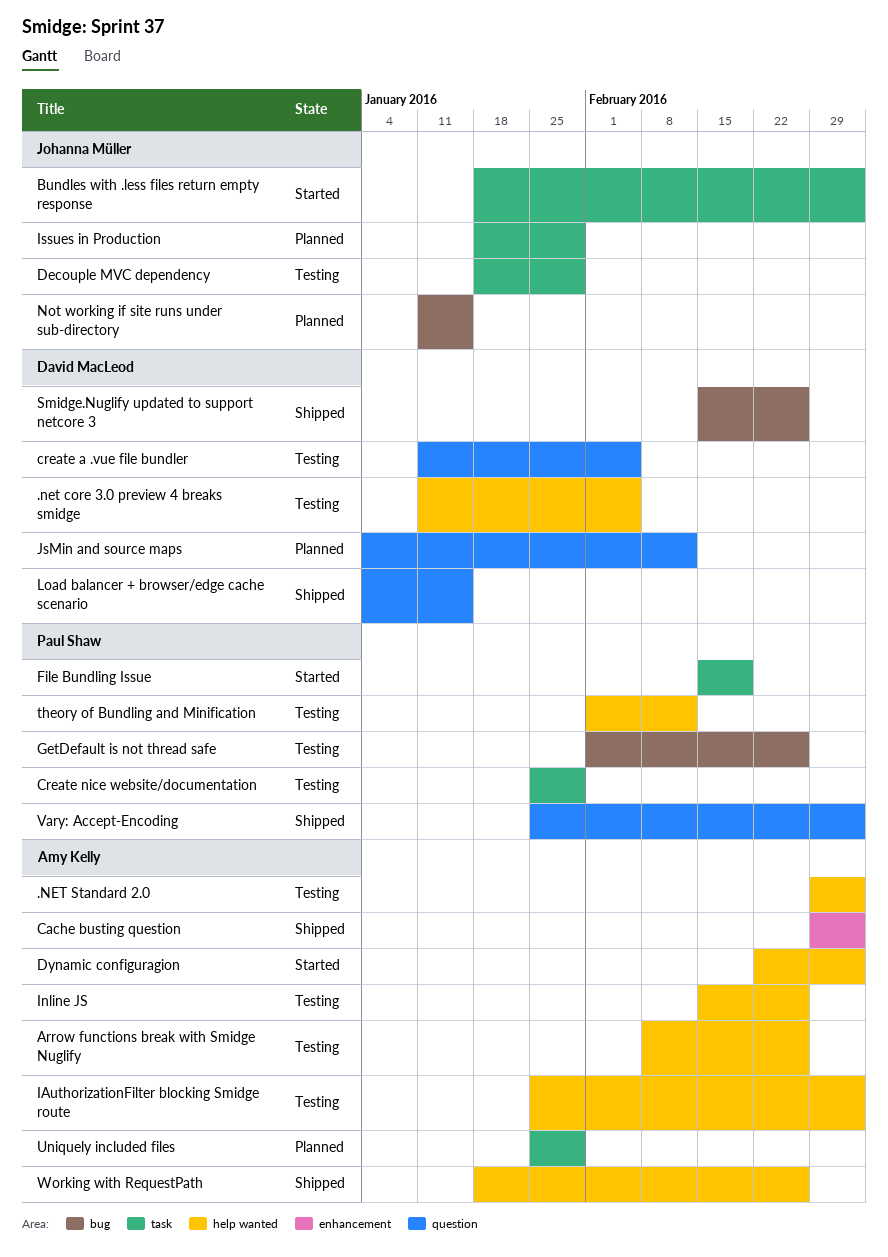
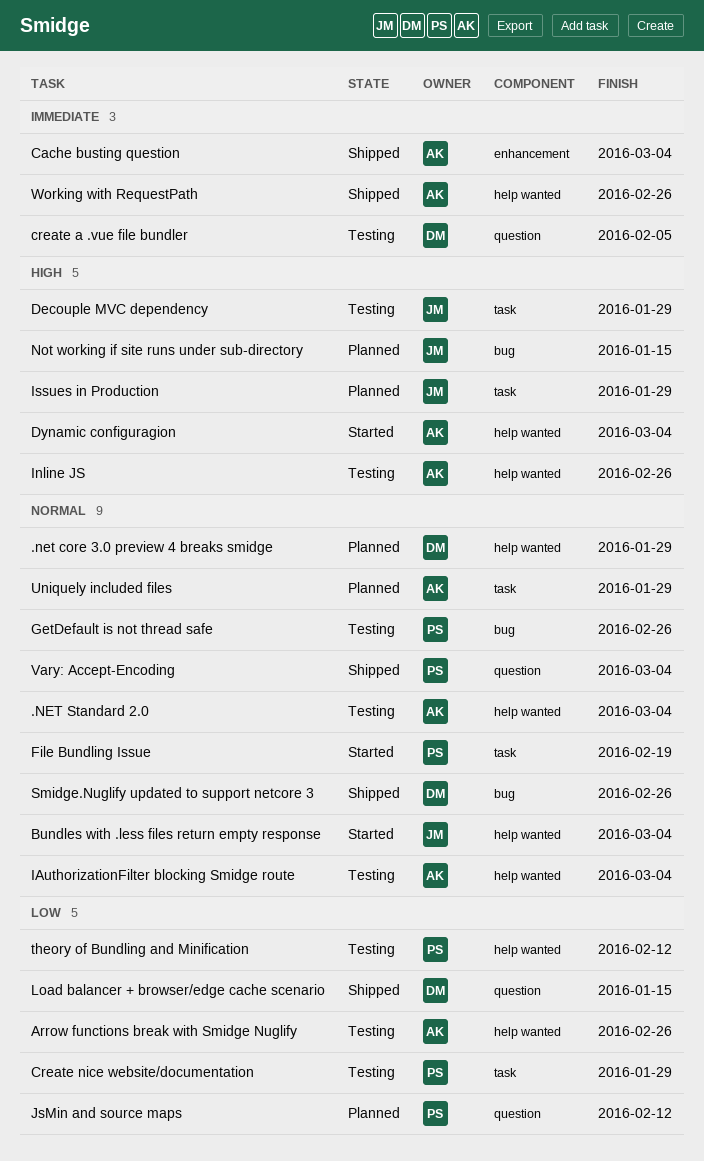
.net core 3.0 preview 4 breaks smidge, status: Testing -> Planned
.net core 3.0 preview 4 breaks smidge, due: Feb 5 -> Jan 29
Bundles with .less files return empty response, label: task -> help wanted
JsMin and source maps, owner: David MacLeod -> Paul Shaw

